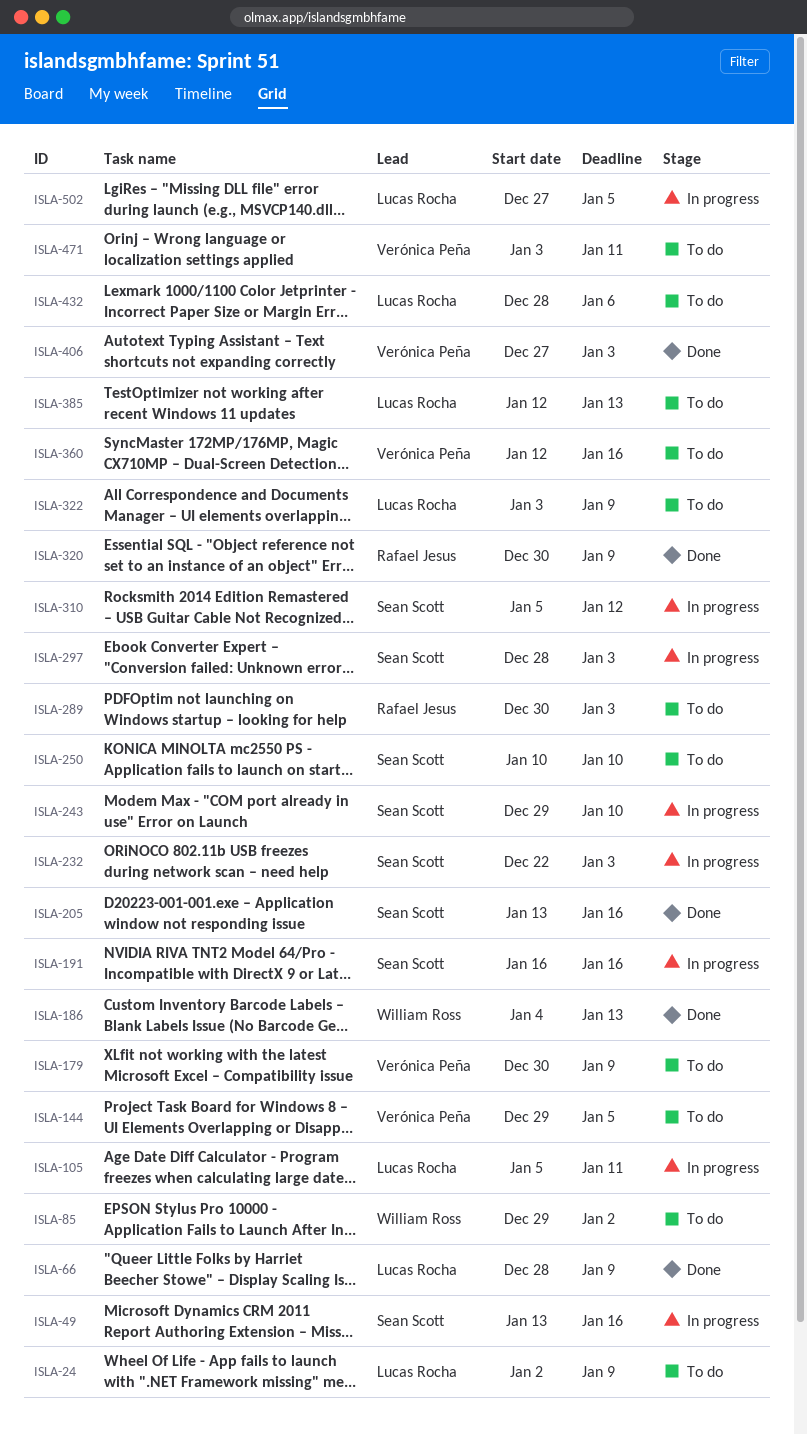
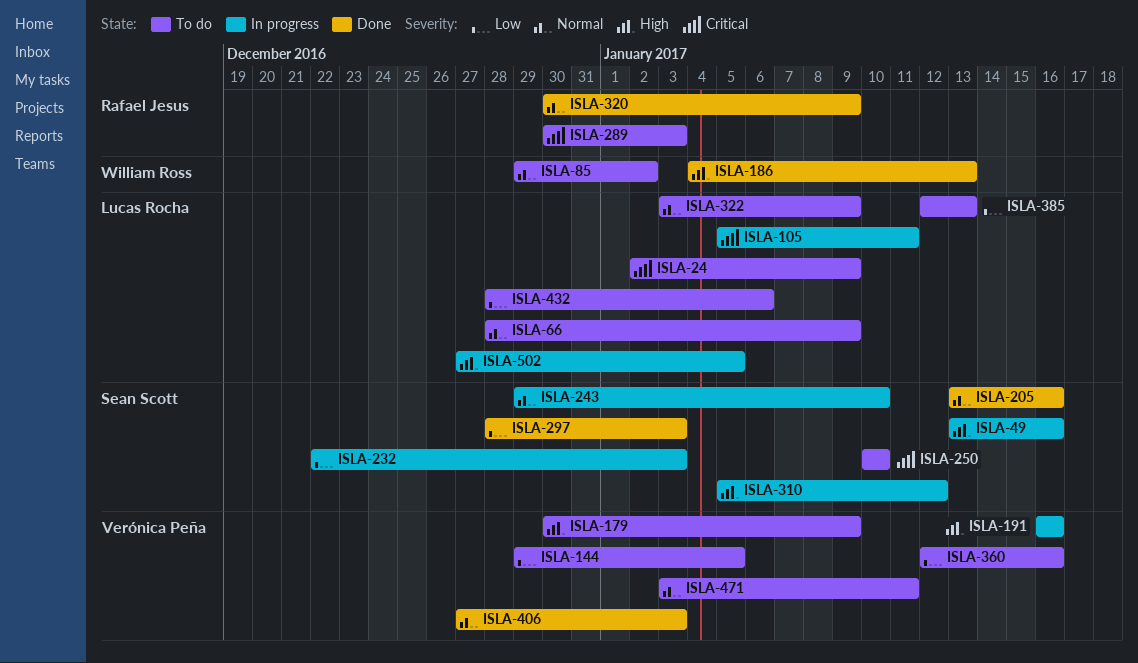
ISLA-66, status: Done -> To do
ISLA-191, owner: Sean Scott -> Verónica Peña
ISLA-297, status: In progress -> Done

